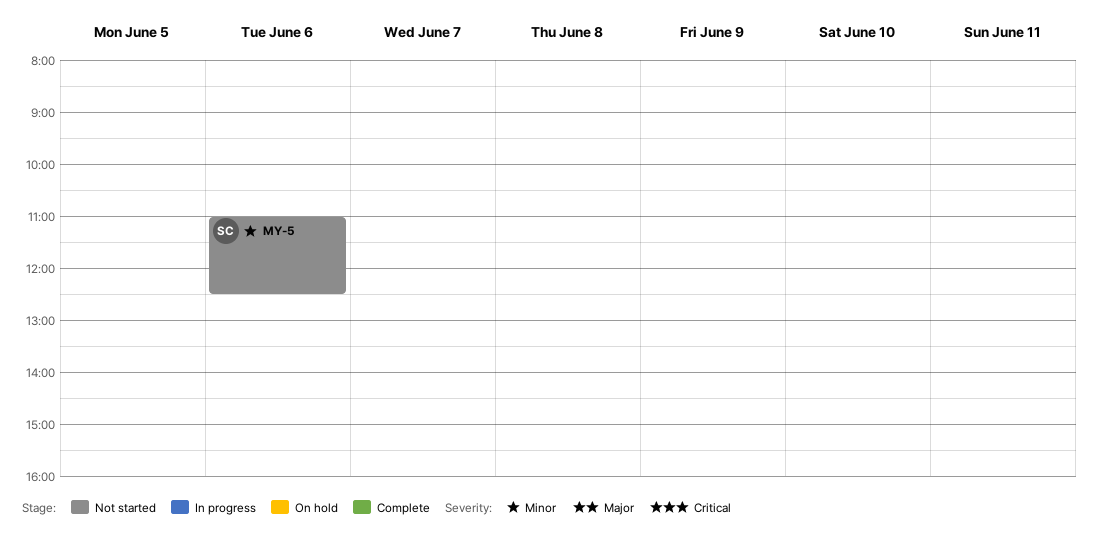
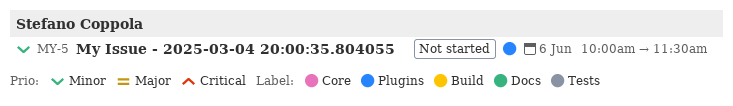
MY-5, begins: 11:00 -> 10:00
MY-5, ends: 12:30 -> 11:30

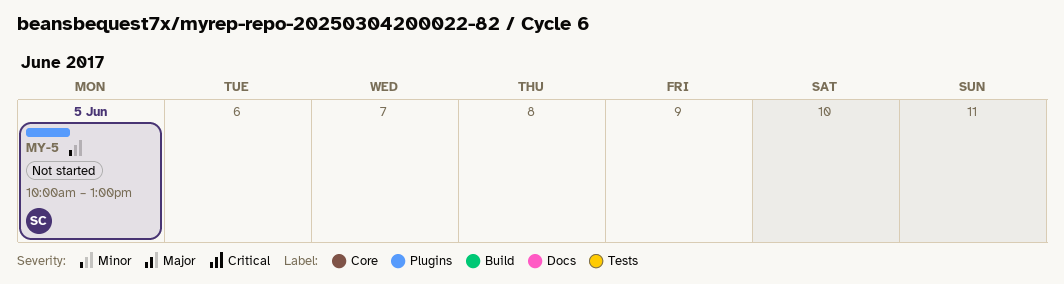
MY-5, day: Jun 6 -> Jun 5
MY-5, ends: 11:30 -> 13:00

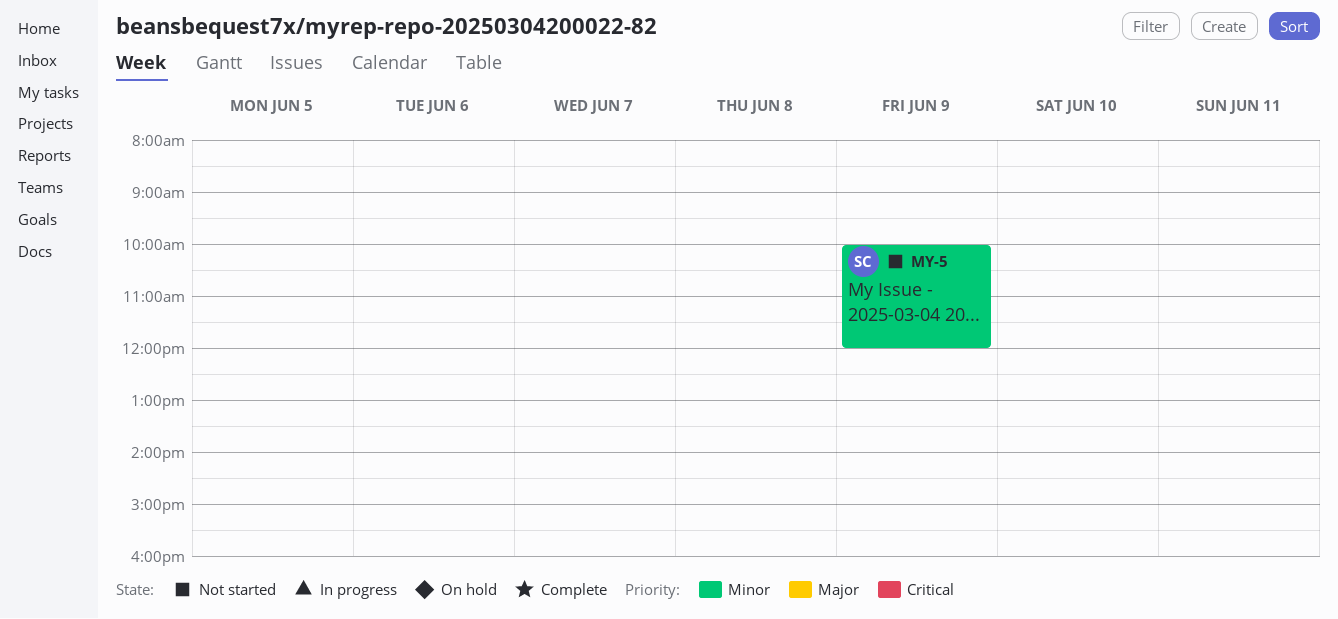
MY-5, day: Jun 5 -> Jun 9
MY-5, ends: 13:00 -> 12:00

